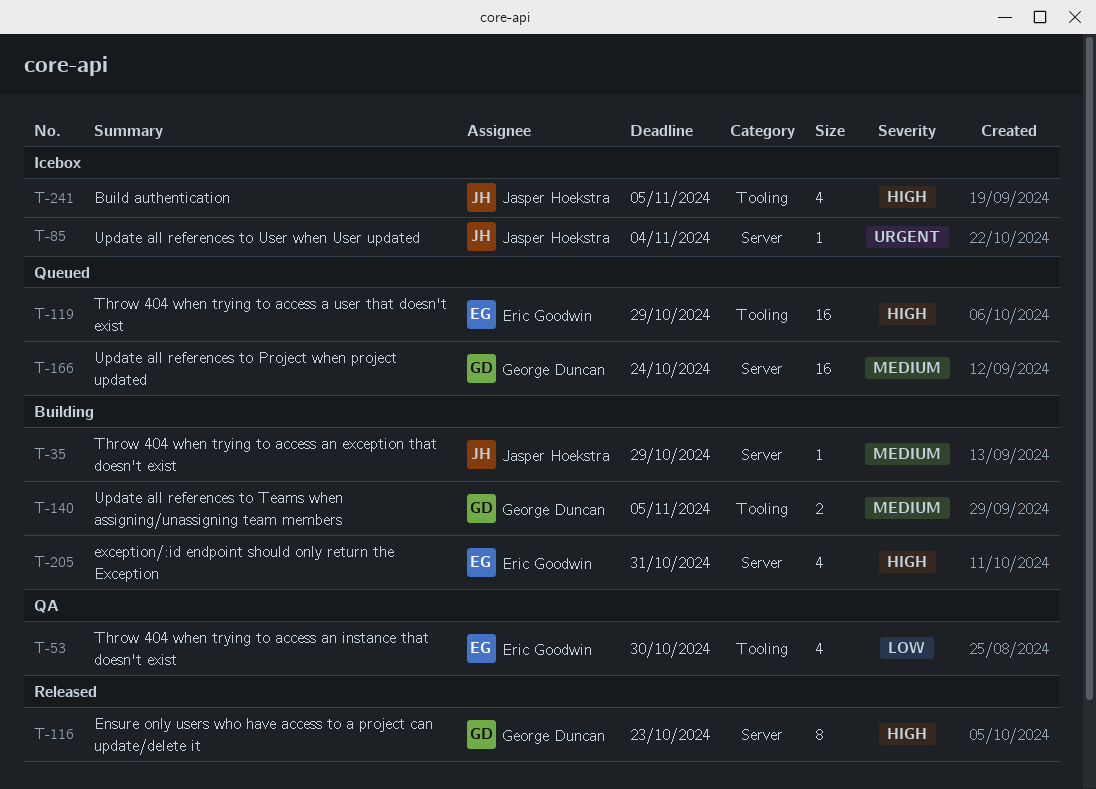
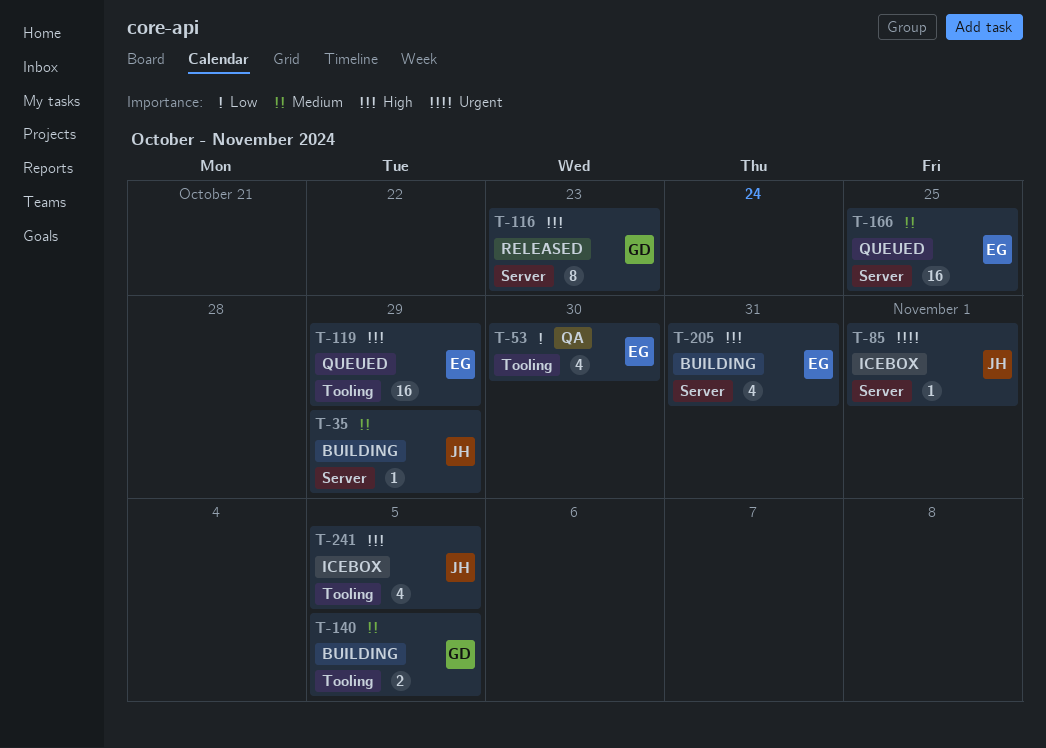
T-85, due: Nov 4 -> Nov 1
T-166, owner: George Duncan -> Eric Goodwin
T-166, due: Oct 24 -> Oct 25

